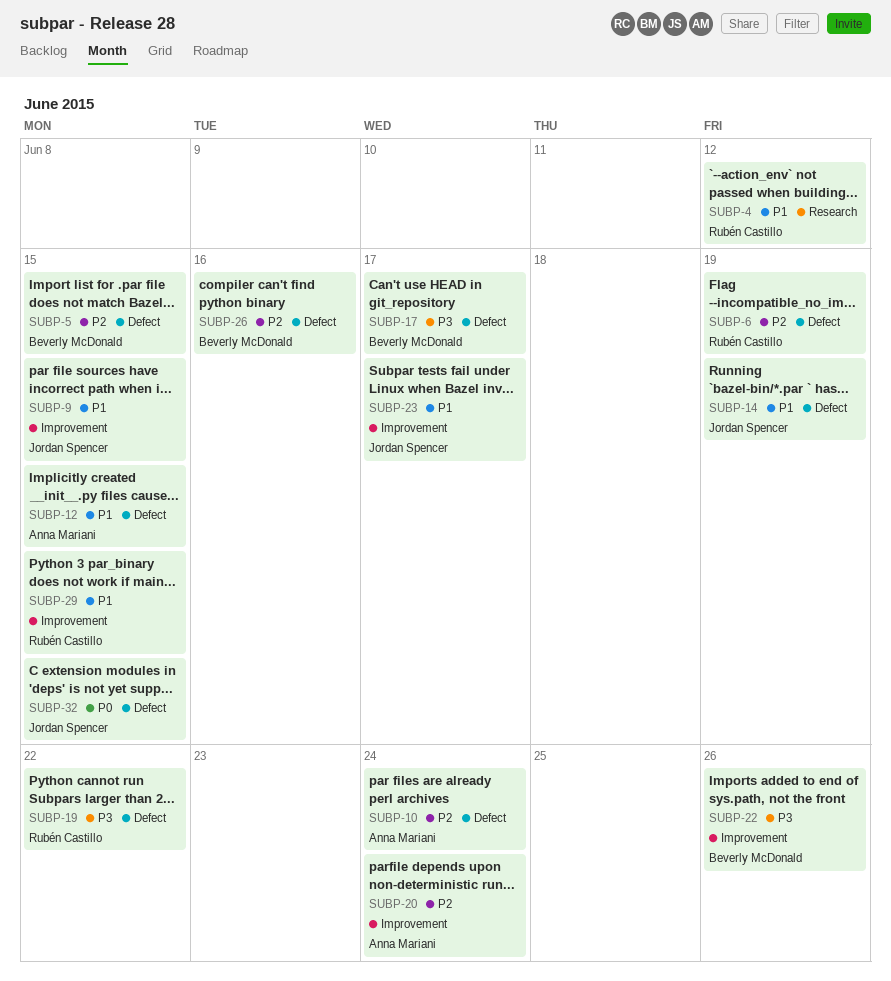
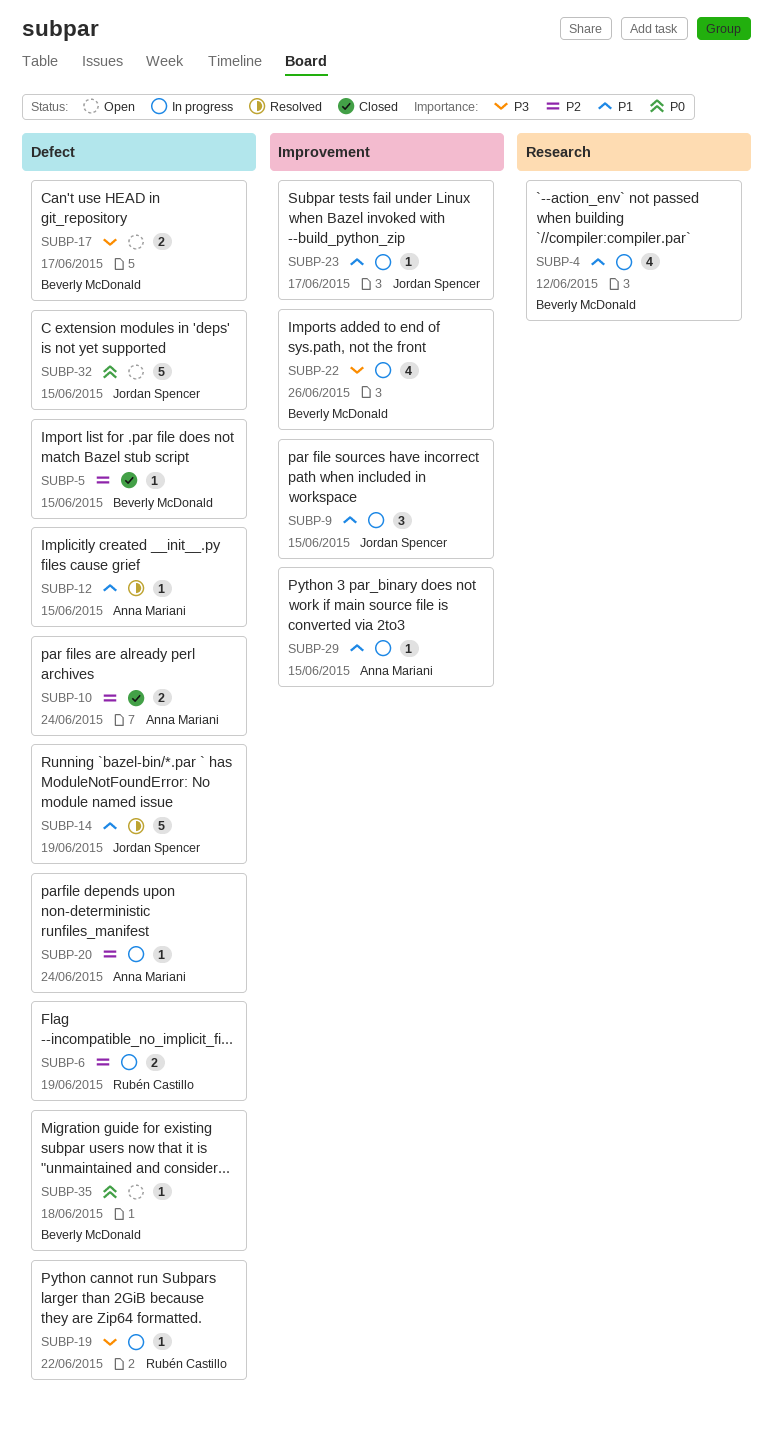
SUBP-4, owner: Rubén Castillo -> Beverly McDonald
SUBP-20, label: Improvement -> Defect
SUBP-26: present -> none
SUBP-29, owner: Rubén Castillo -> Anna Mariani
SUBP-35: none -> present

